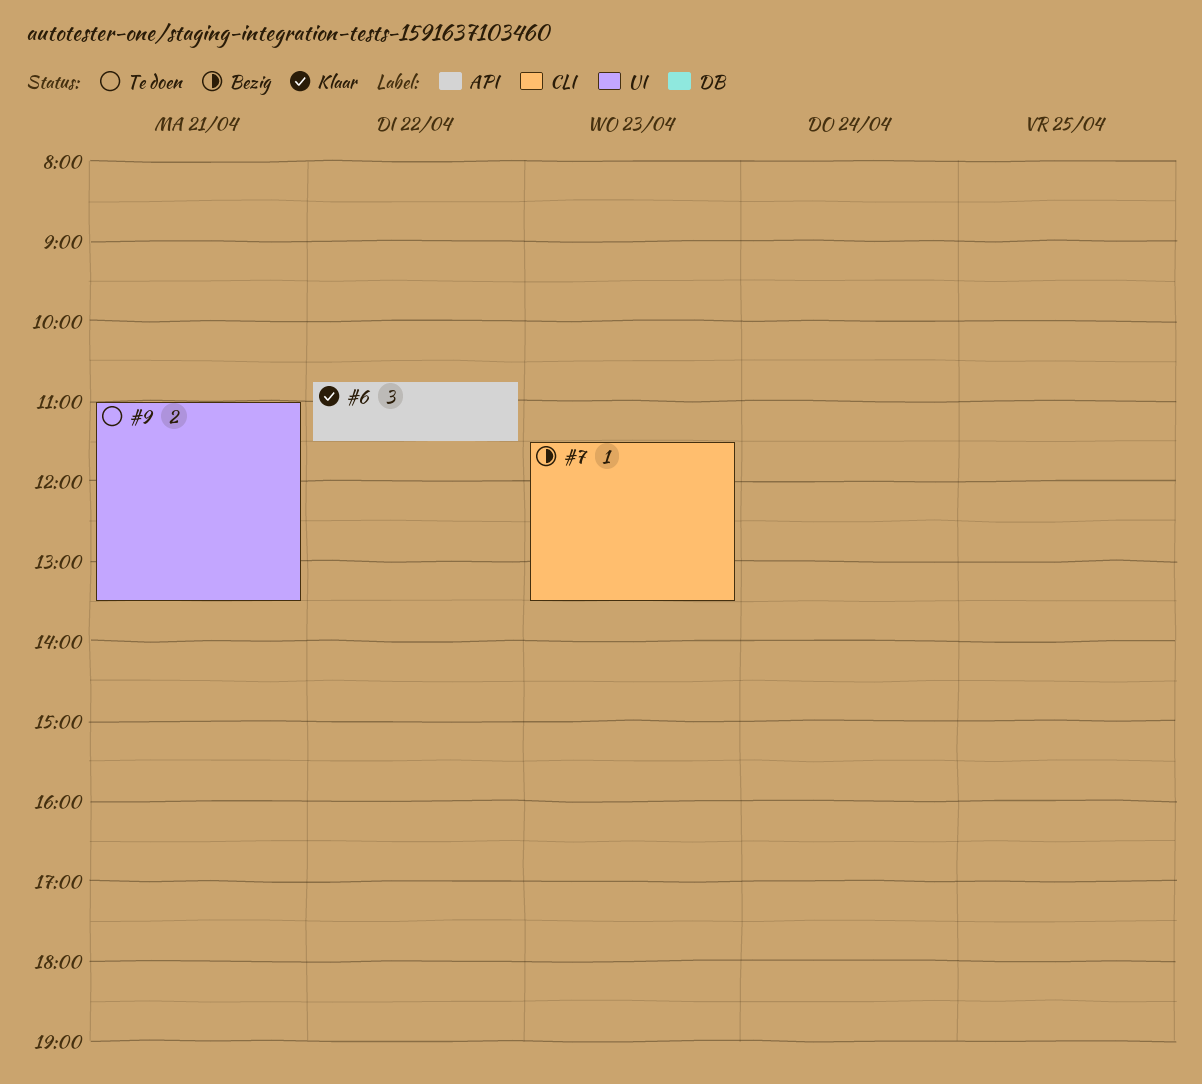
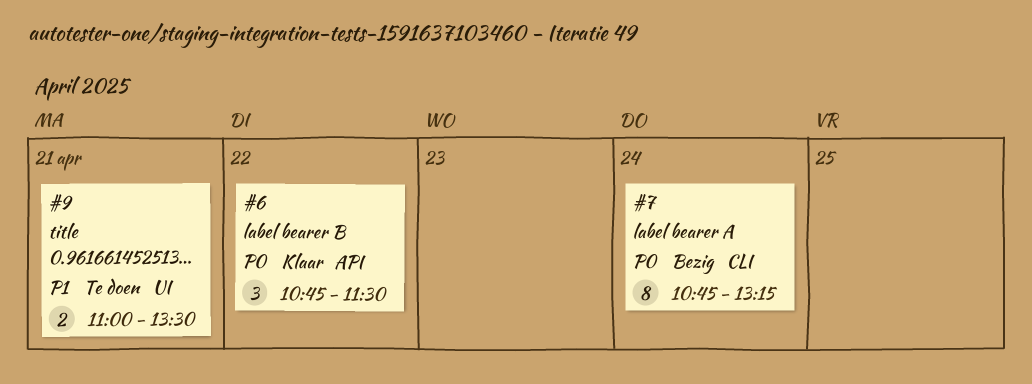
#7, estimate: 1 -> 8
#7, day: Apr 23 -> Apr 24
#7, begins: 11:30 -> 10:45
#7, ends: 13:30 -> 13:15

